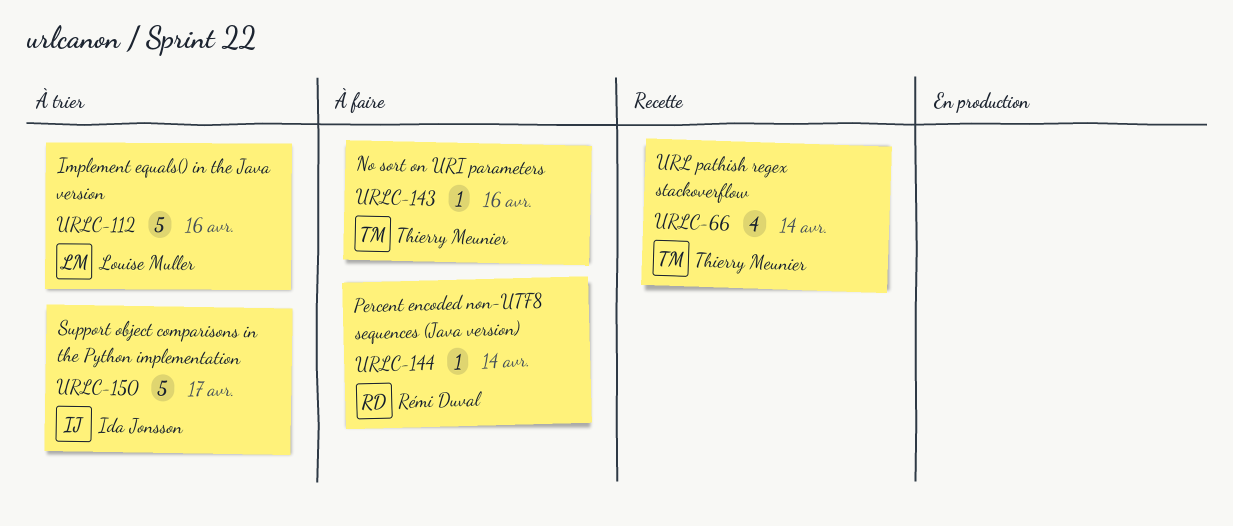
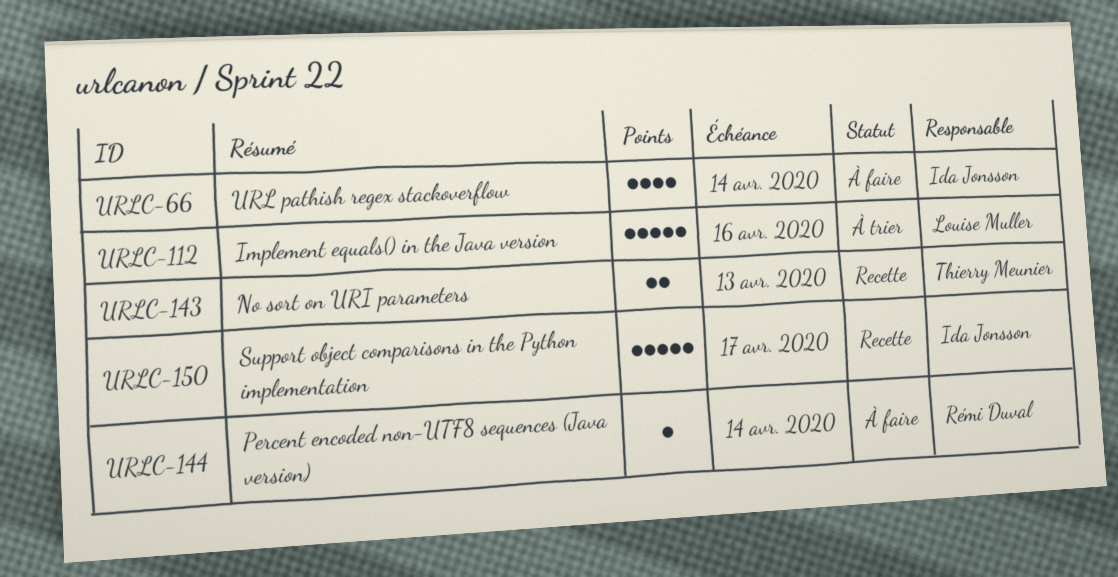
URLC-66, status: Recette -> À faire
URLC-66, owner: Thierry Meunier -> Ida Jonsson
URLC-143, status: À faire -> Recette
URLC-143, estimate: 1 -> 2
URLC-143, due: Apr 16 -> Apr 13
URLC-150, status: À trier -> Recette

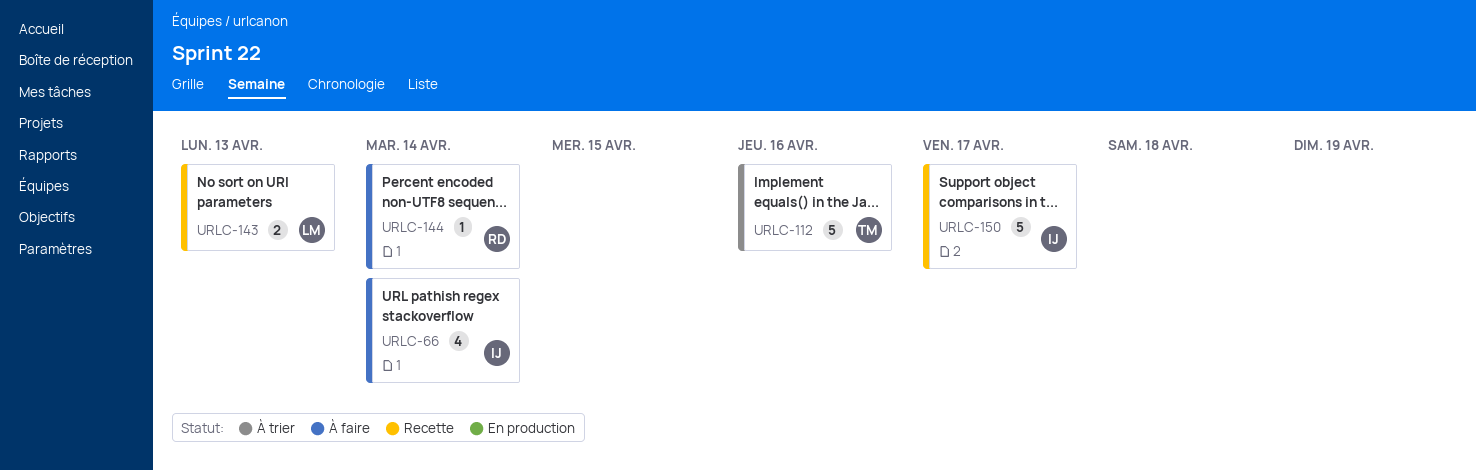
URLC-112, owner: Louise Muller -> Thierry Meunier
URLC-143, owner: Thierry Meunier -> Louise Muller

